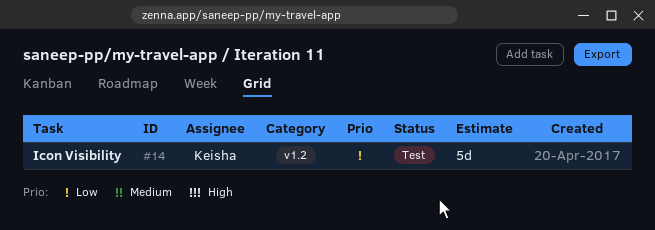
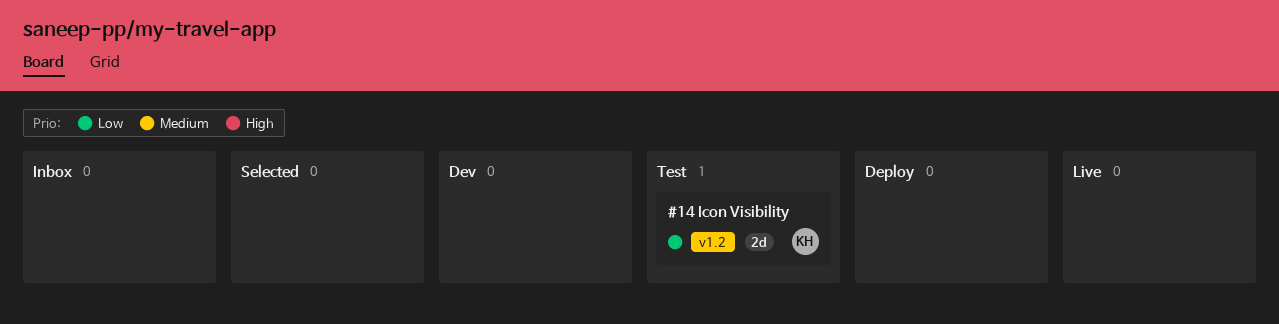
#14, estimate: 5d -> 2d

